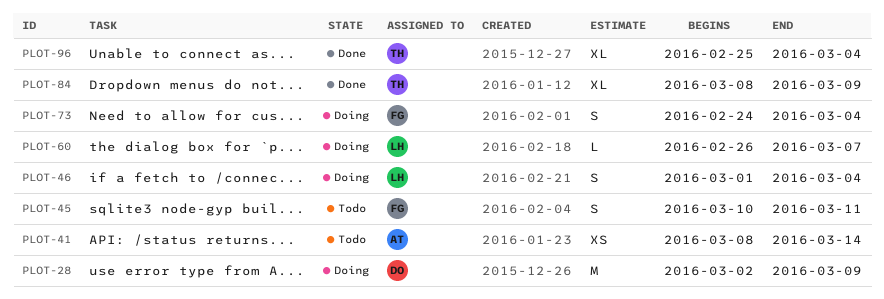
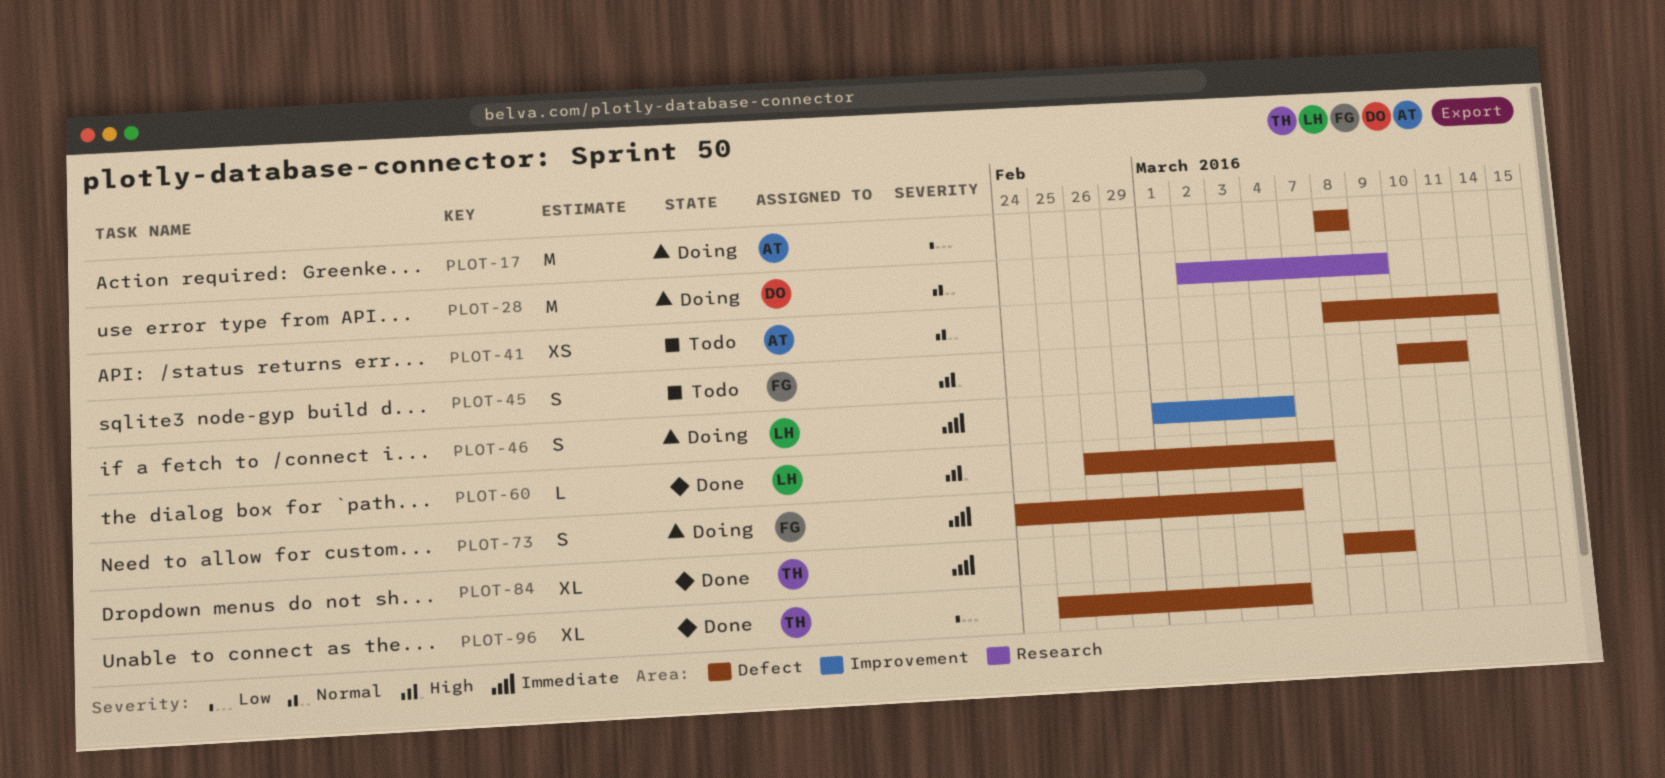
PLOT-17: none -> present
PLOT-60, status: Doing -> Done

